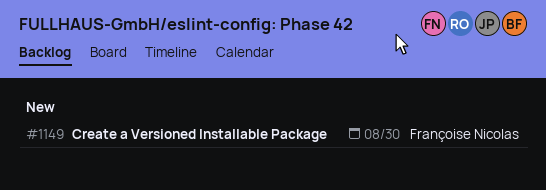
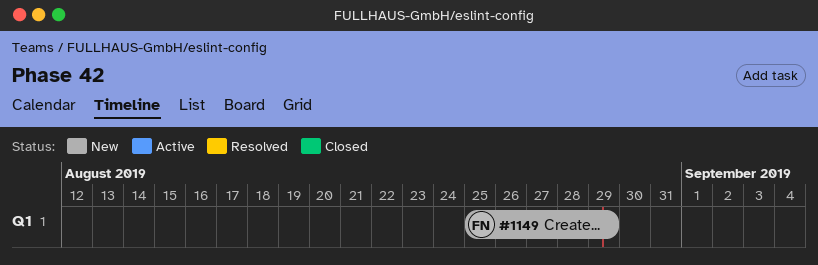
#1149, due: Aug 30 -> Aug 29

